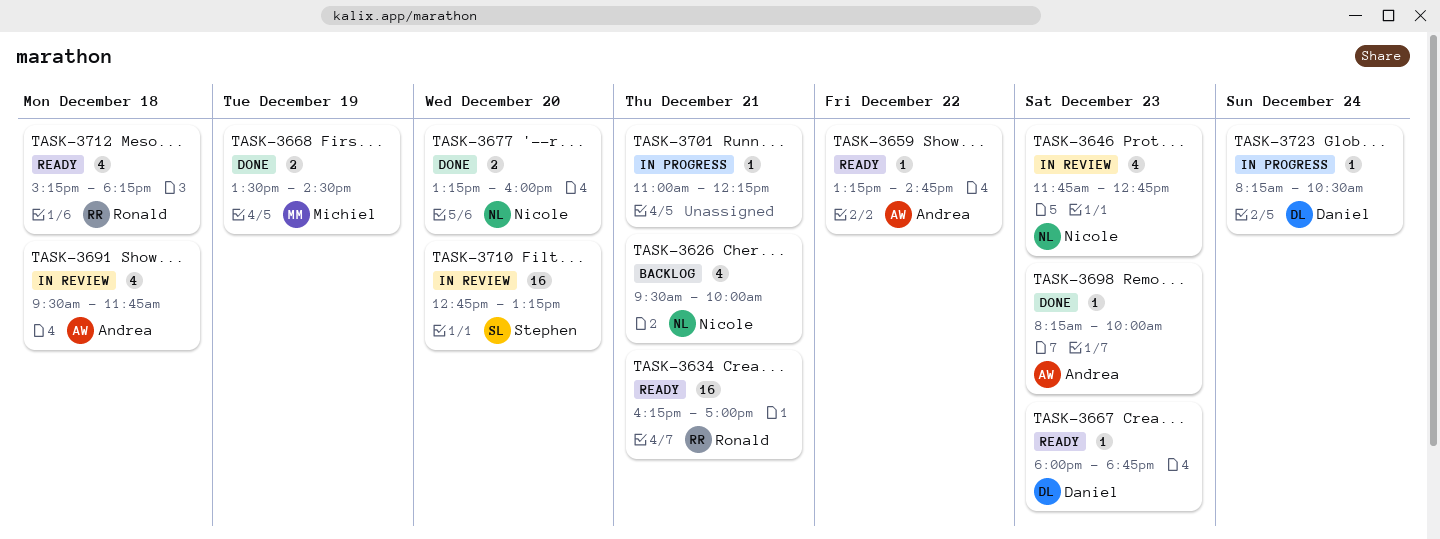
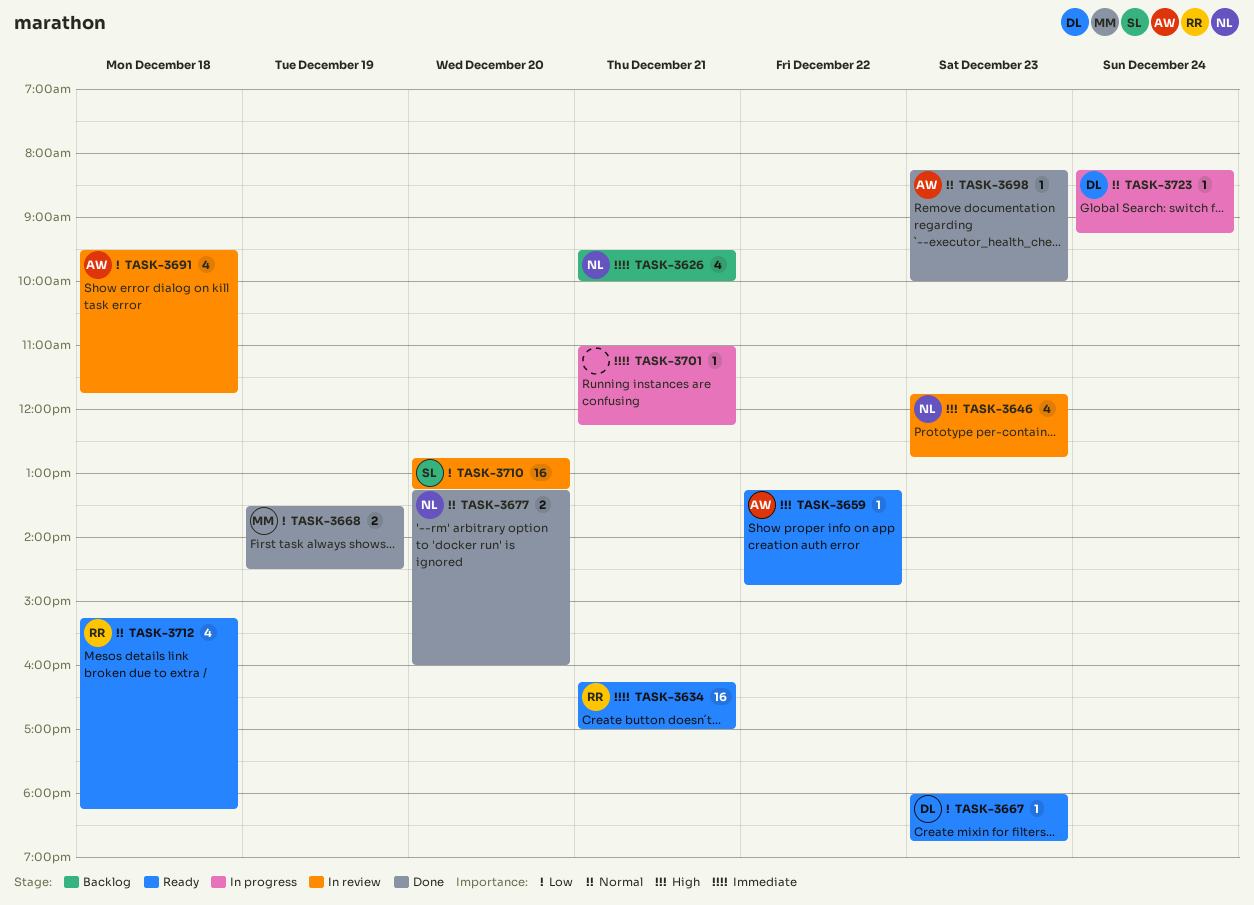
TASK-3723, ends: 10:30 -> 09:15

